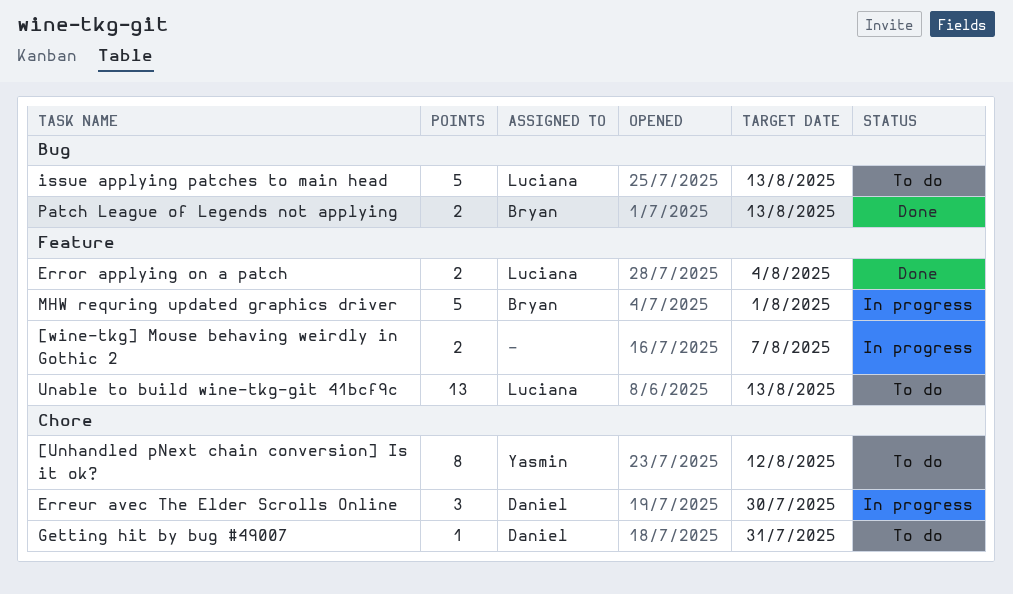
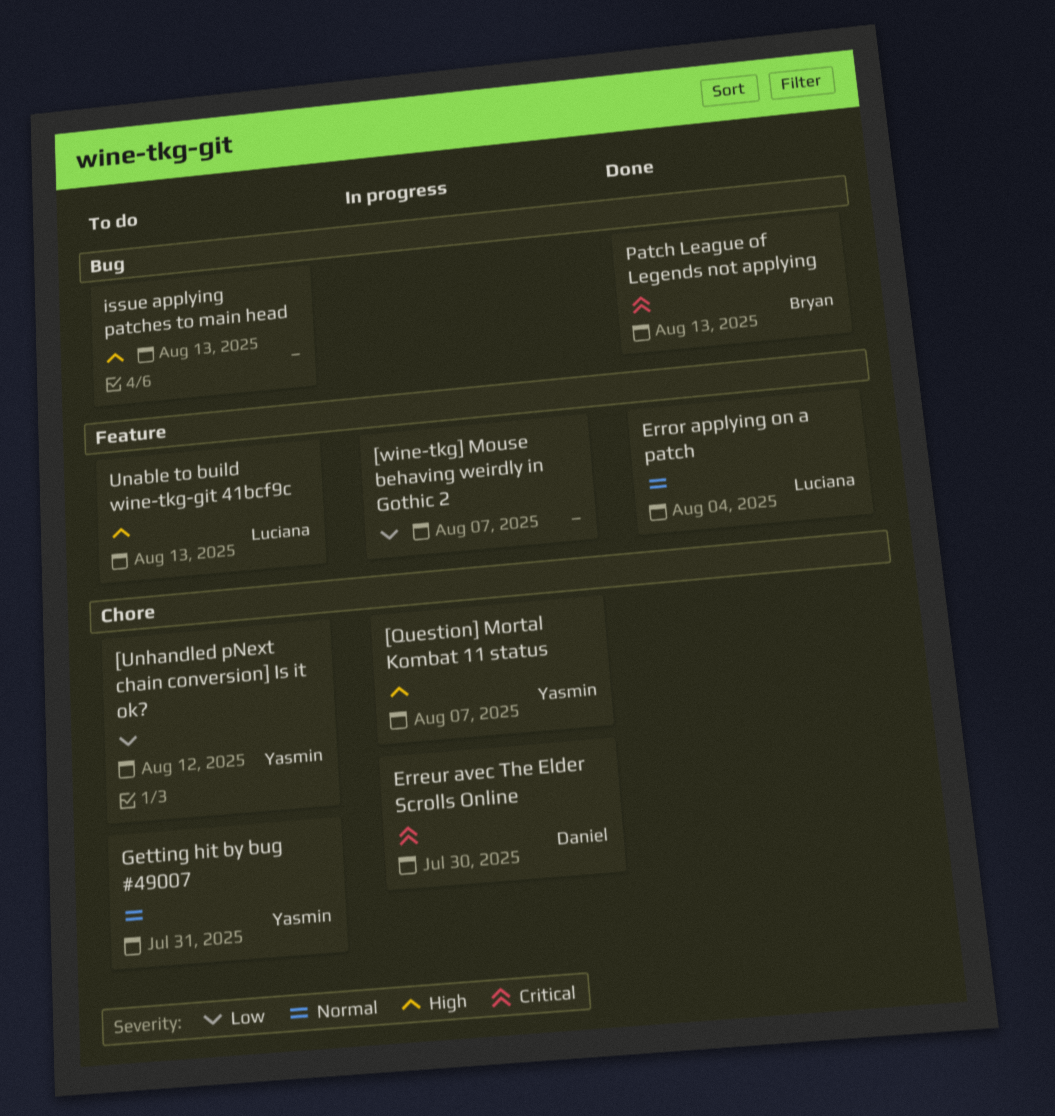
[Question] Mortal Kombat 11 status: none -> present
Getting hit by bug #49007, owner: Daniel -> Yasmin
issue applying patches to main head, owner: Luciana -> none
MHW requring updated graphics driver: present -> none

